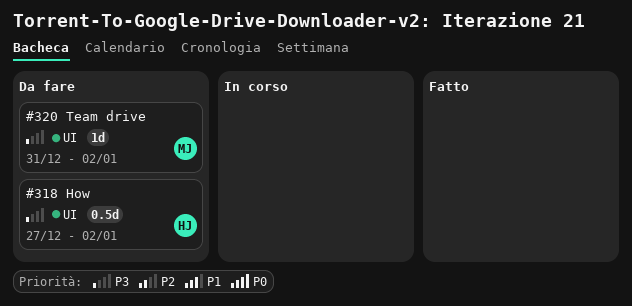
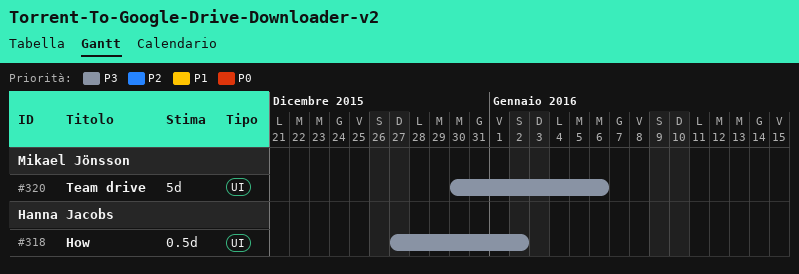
#320, estimate: 1d -> 5d
#320, start: Dec 31 -> Dec 30
#320, due: Jan 2 -> Jan 6

